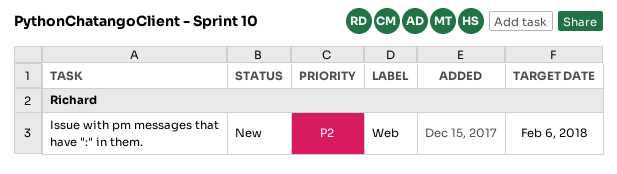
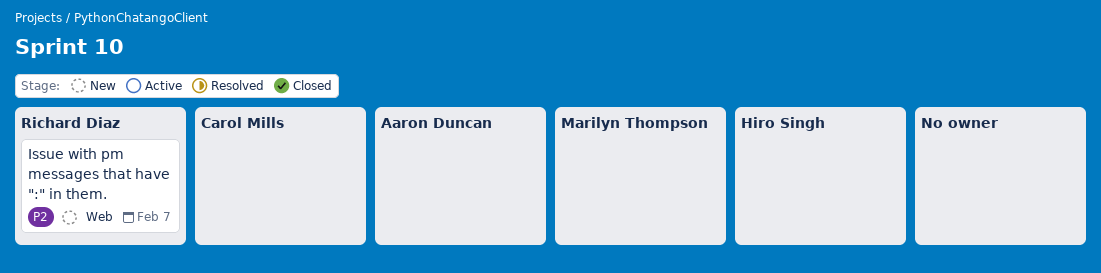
Issue with pm messages that have ":" in them., due: Feb 6 -> Feb 7

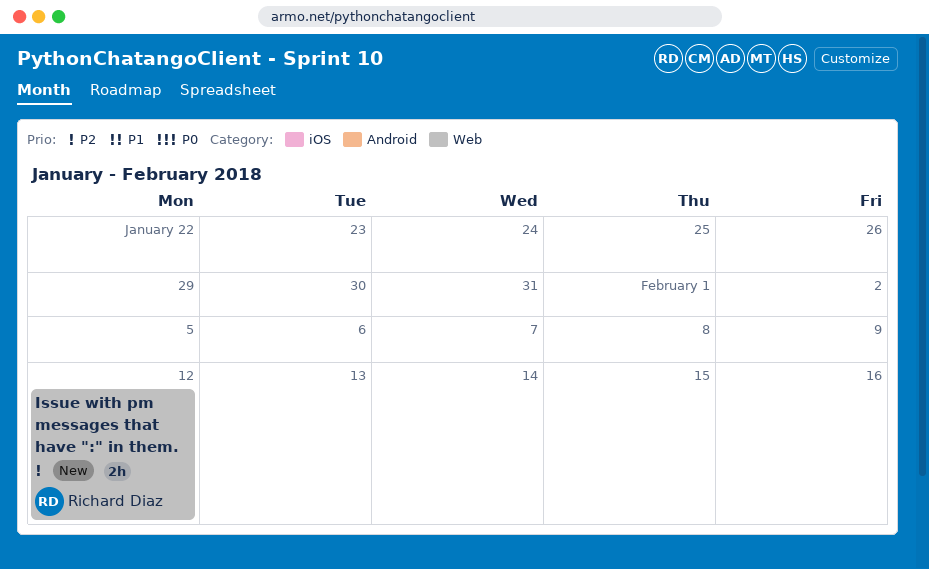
Issue with pm messages that have ":" in them., due: Feb 7 -> Feb 12

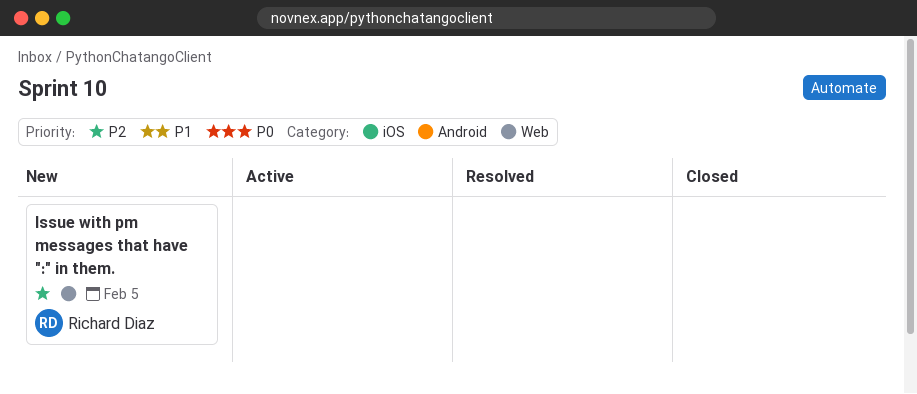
Issue with pm messages that have ":" in them., due: Feb 12 -> Feb 5

